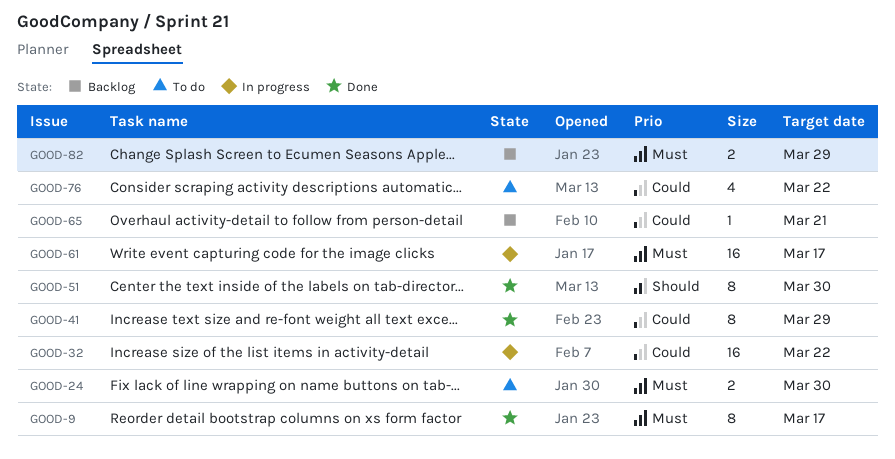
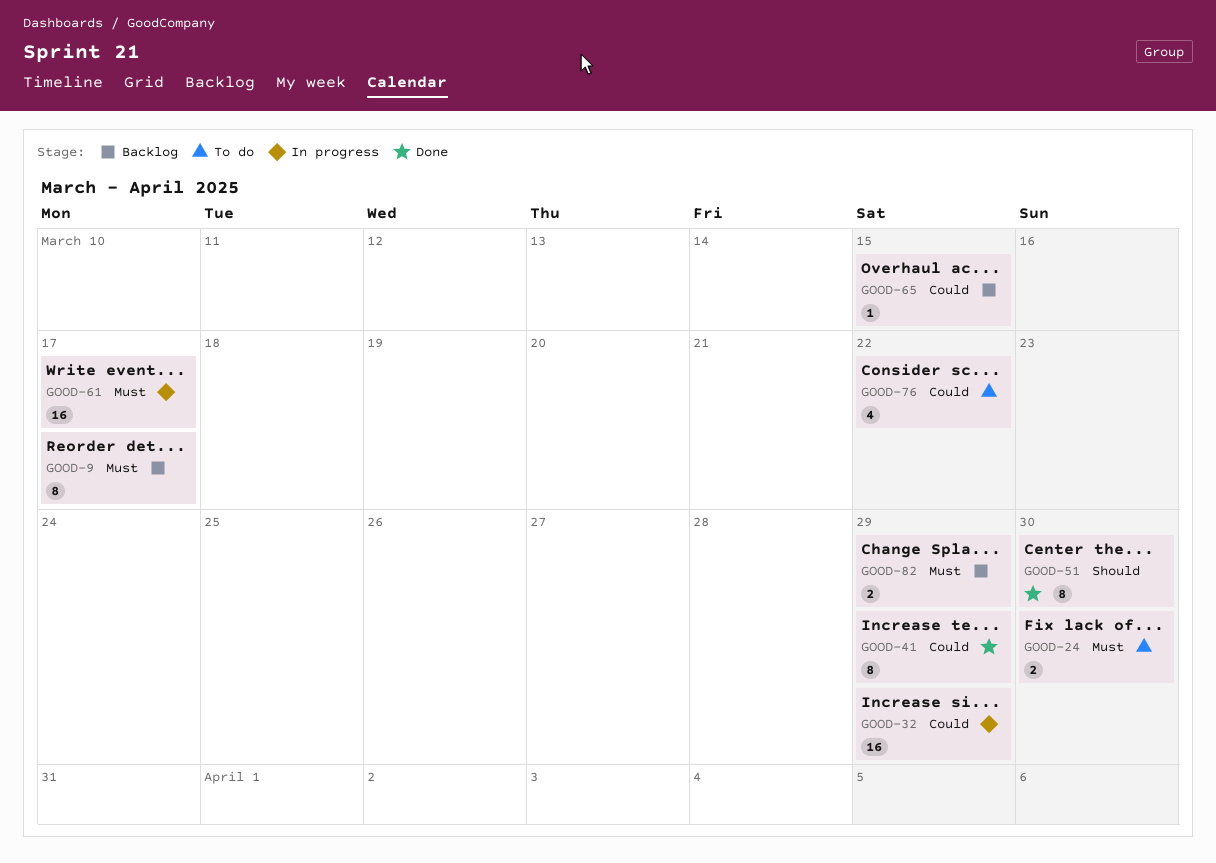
GOOD-9, status: Done -> Backlog
GOOD-32, due: Mar 22 -> Mar 29
GOOD-65, due: Mar 21 -> Mar 15

